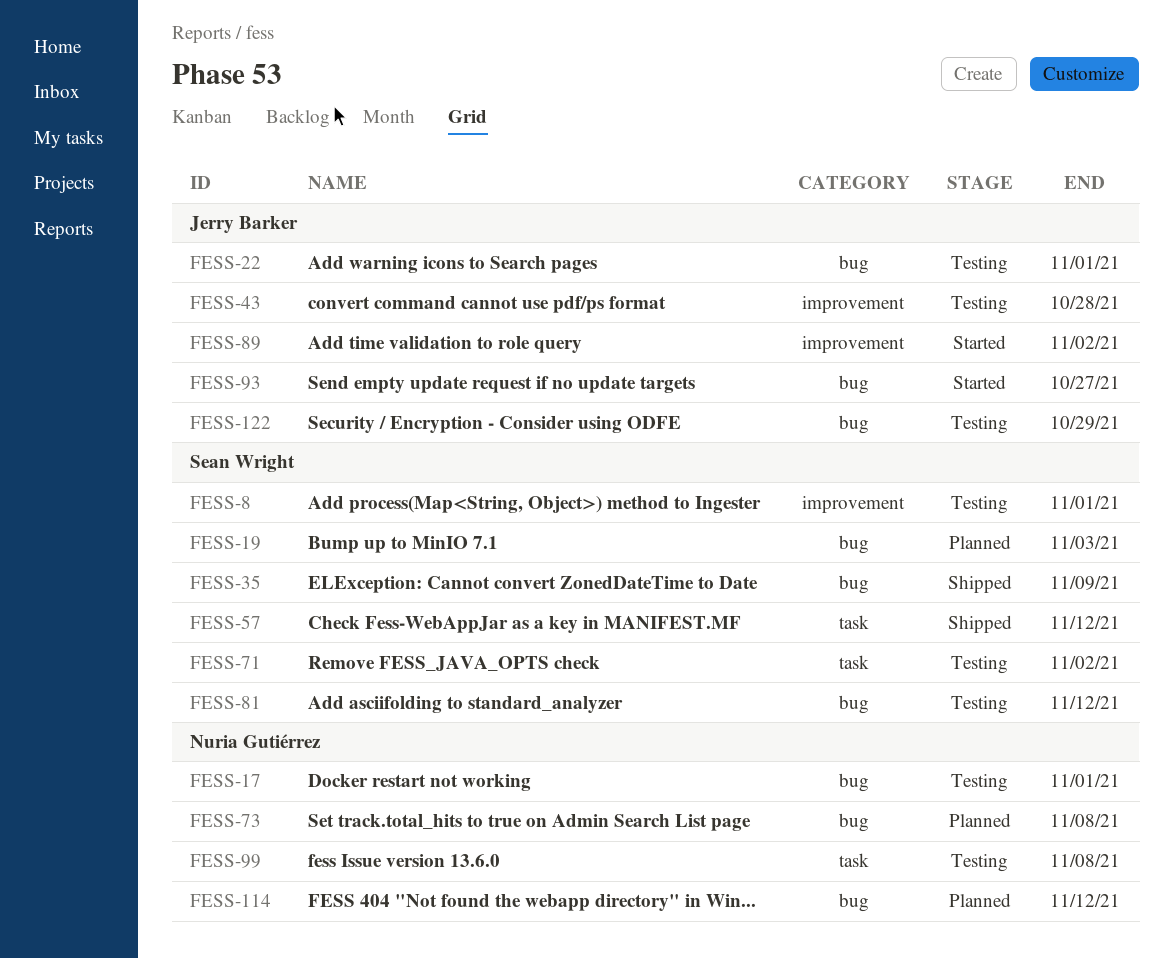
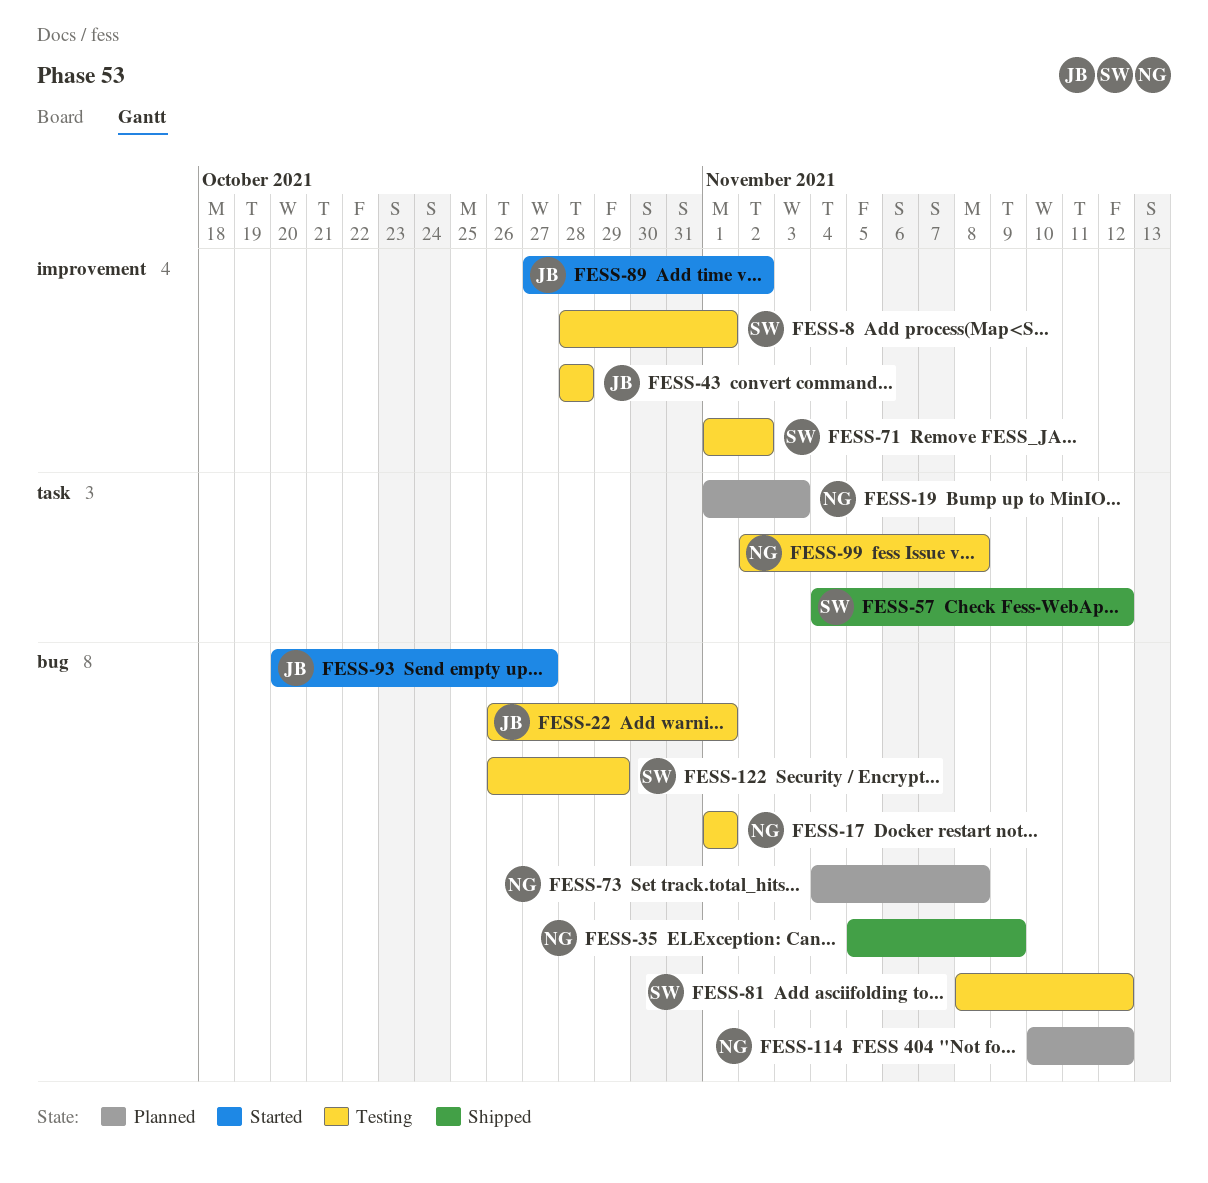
FESS-19, owner: Sean Wright -> Nuria Gutiérrez
FESS-19, label: bug -> task
FESS-35, owner: Sean Wright -> Nuria Gutiérrez
FESS-71, label: task -> improvement
FESS-122, owner: Jerry Barker -> Sean Wright

